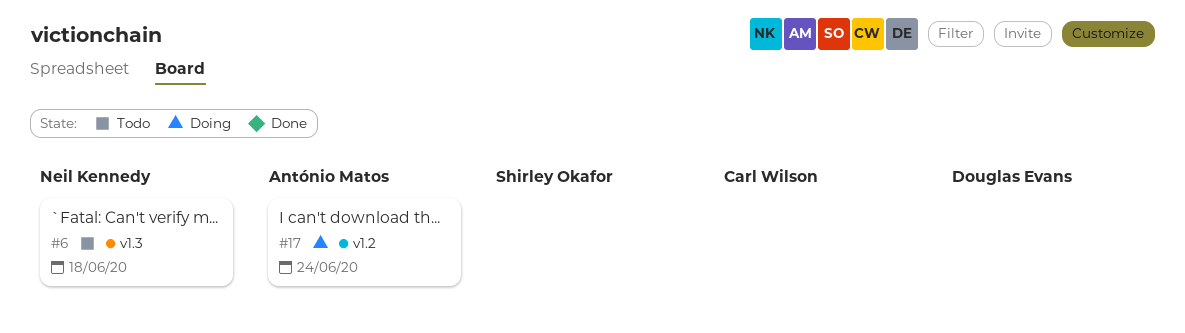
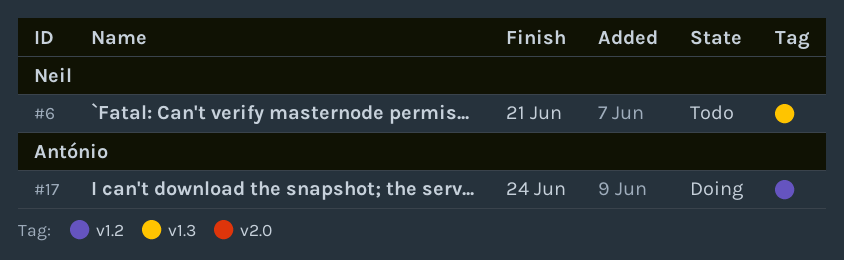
#6, due: Jun 18 -> Jun 21

